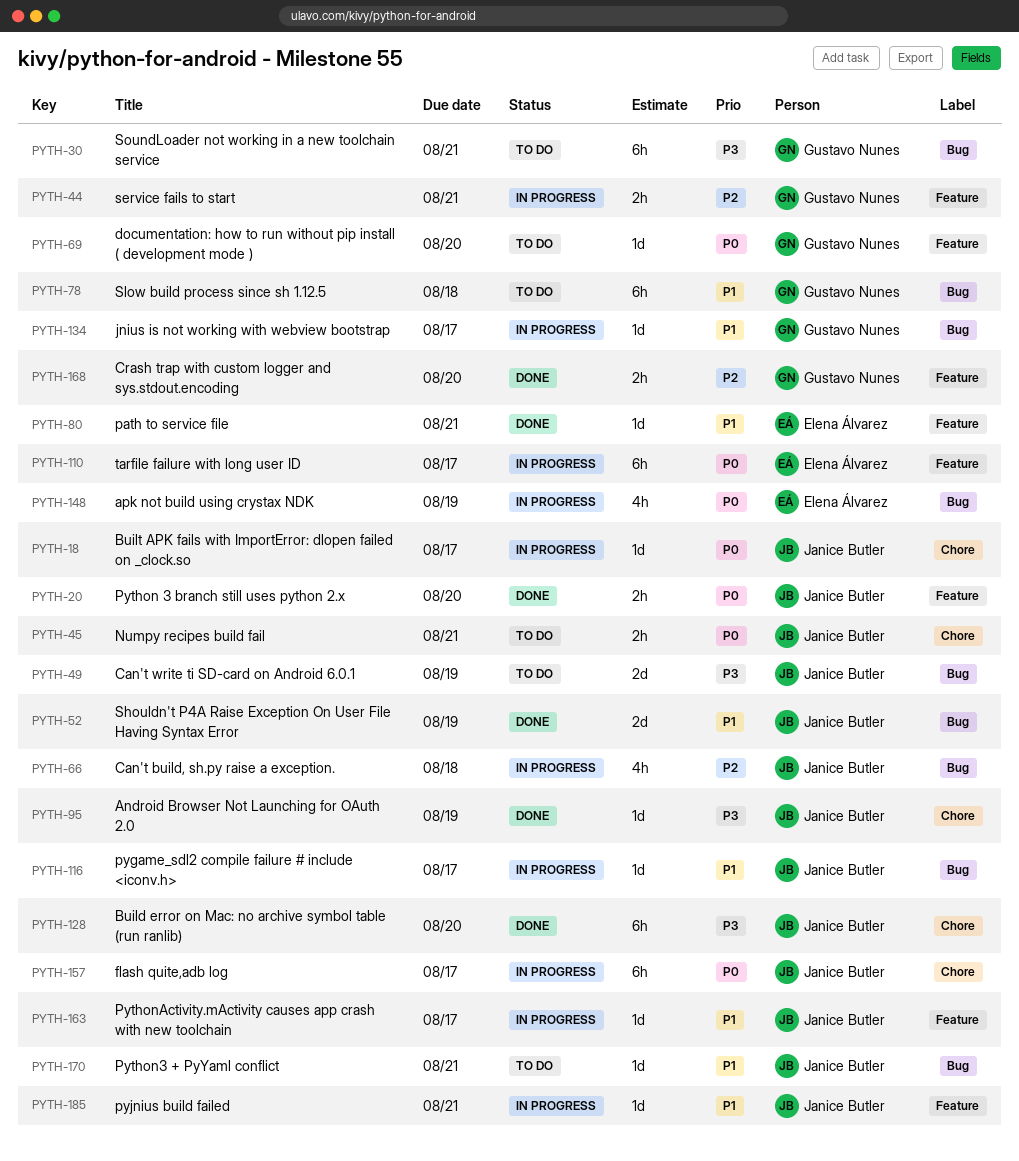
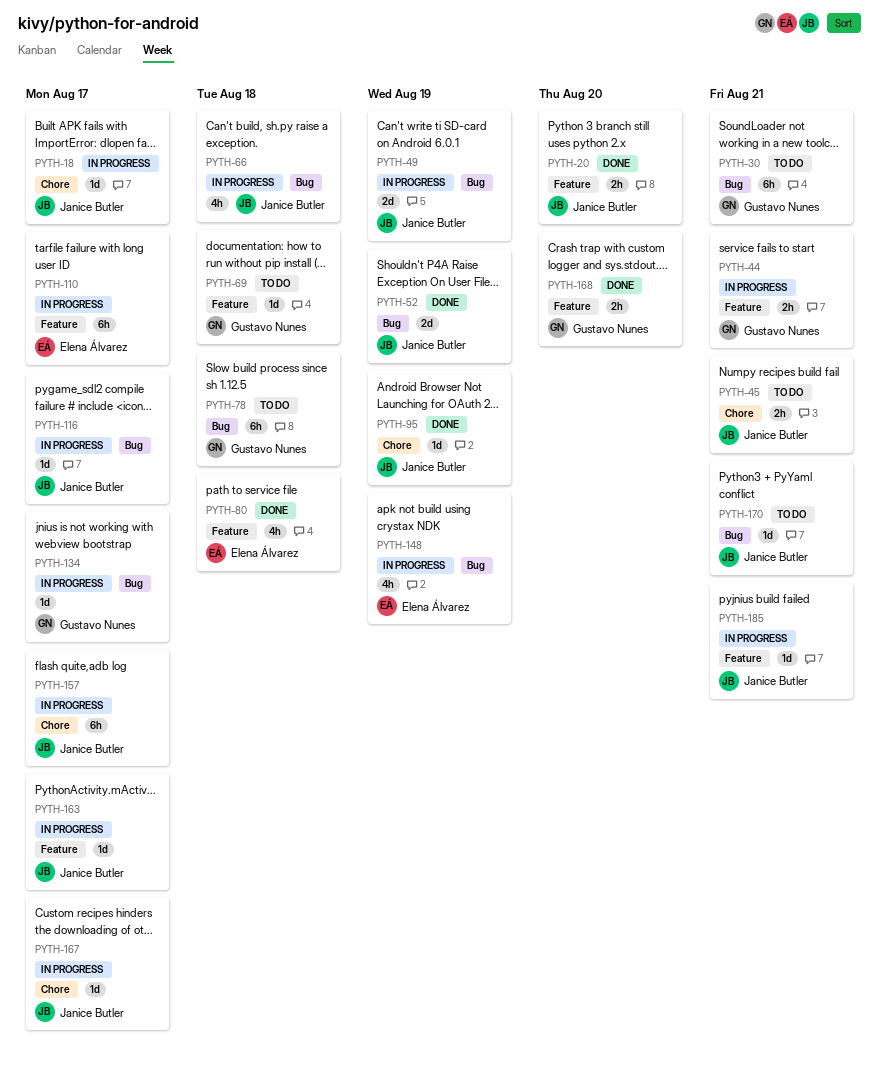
PYTH-49, status: To do -> In progress
PYTH-69, due: Aug 20 -> Aug 18
PYTH-80, estimate: 1d -> 4h
PYTH-80, due: Aug 21 -> Aug 18
PYTH-128: present -> none
PYTH-167: none -> present

